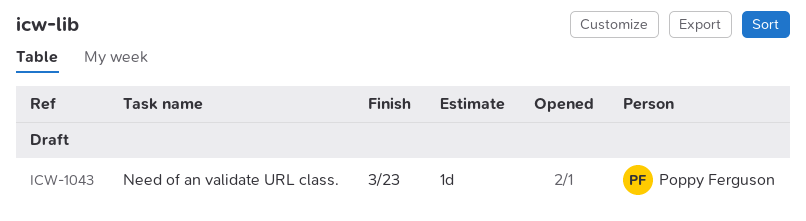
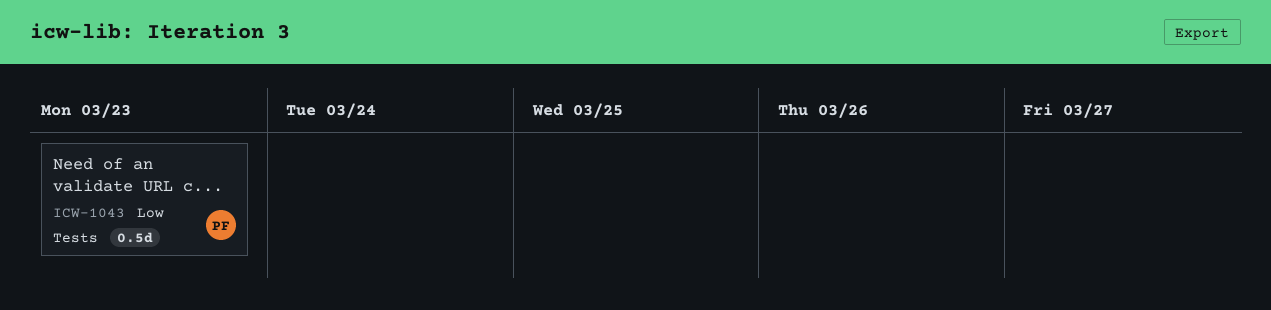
ICW-1043, estimate: 1d -> 0.5d

